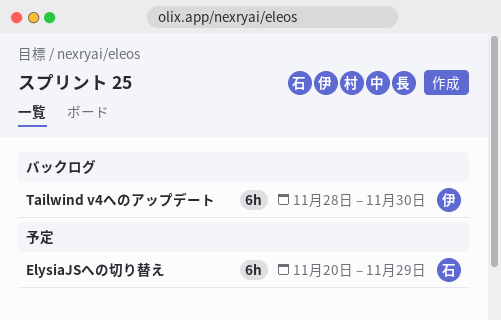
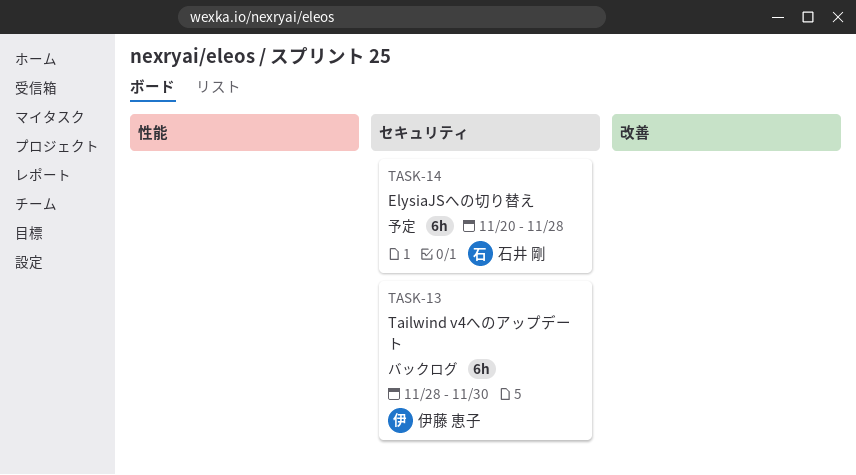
ElysiaJSへの切り替え, due: Nov 29 -> Nov 28

